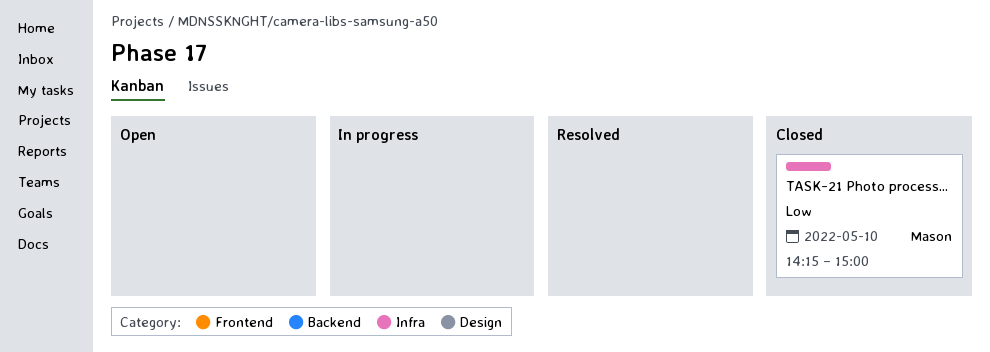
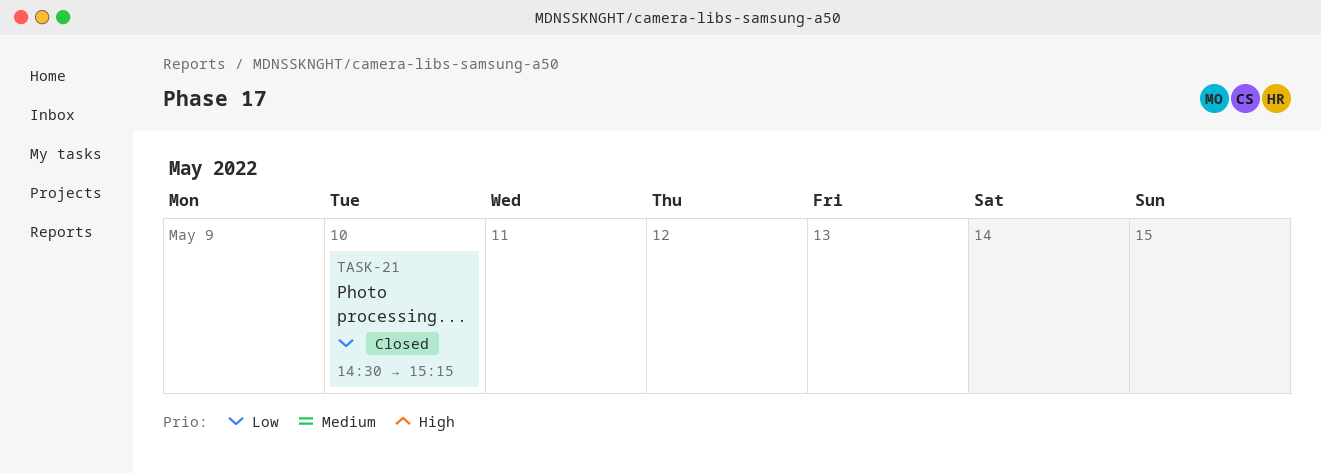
TASK-21, begins: 14:15 -> 14:30
TASK-21, ends: 15:00 -> 15:15

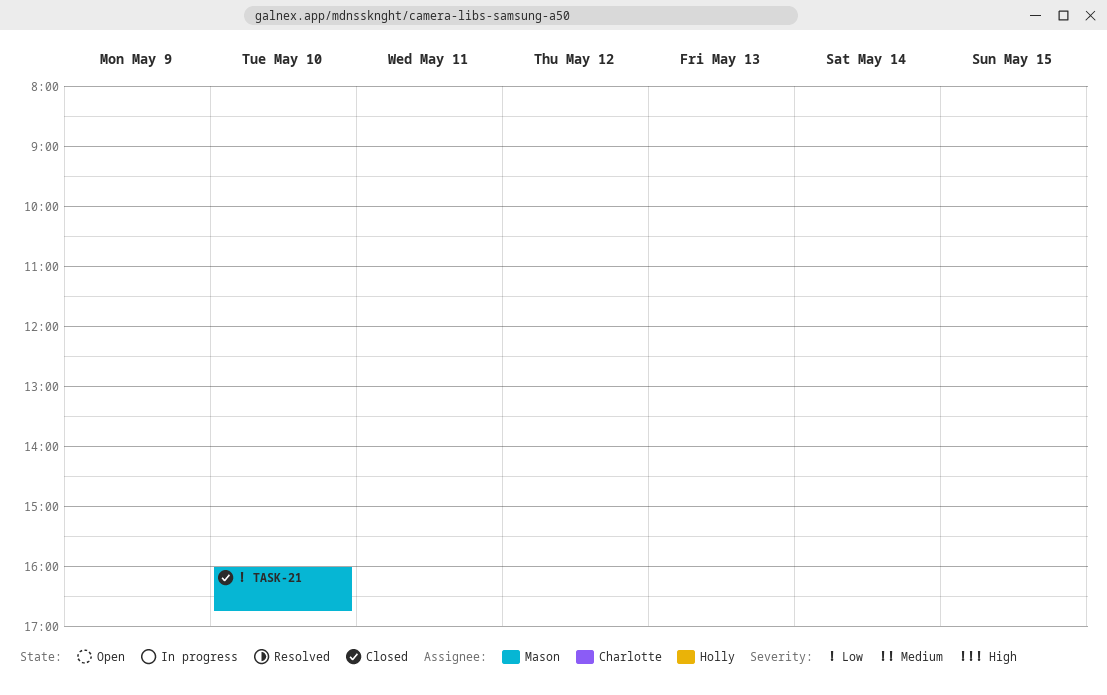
TASK-21, begins: 14:30 -> 16:00
TASK-21, ends: 15:15 -> 16:45

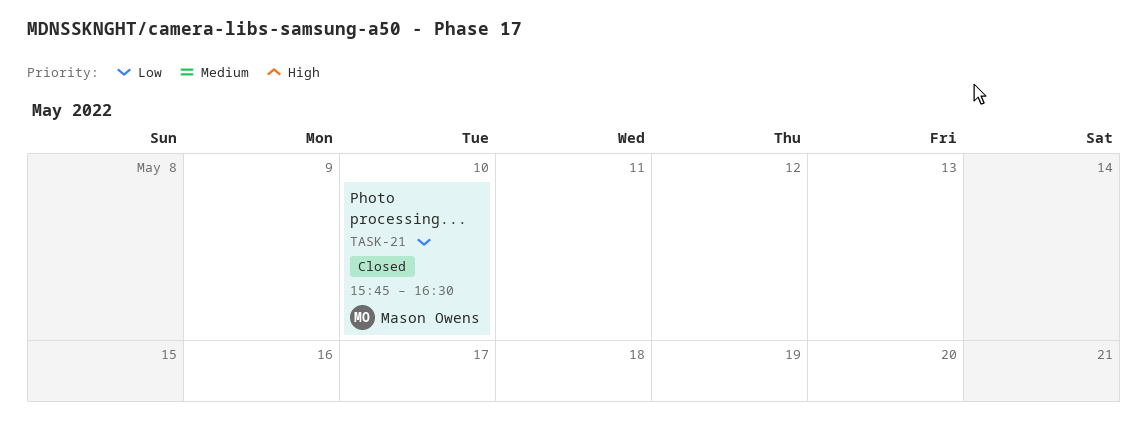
TASK-21, begins: 16:00 -> 15:45
TASK-21, ends: 16:45 -> 16:30

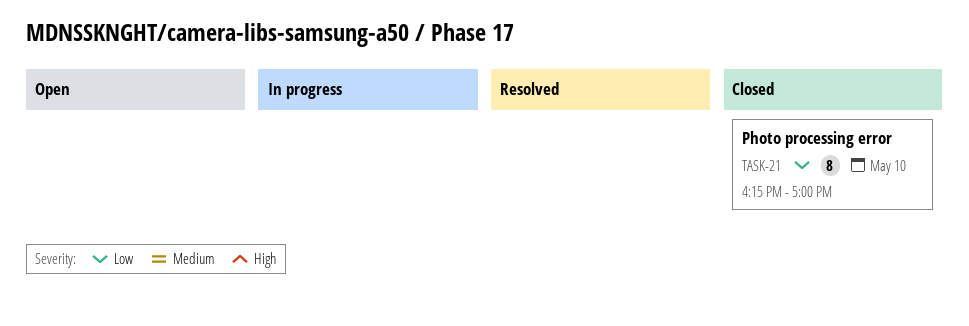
TASK-21, begins: 15:45 -> 16:15
TASK-21, ends: 16:30 -> 17:00

